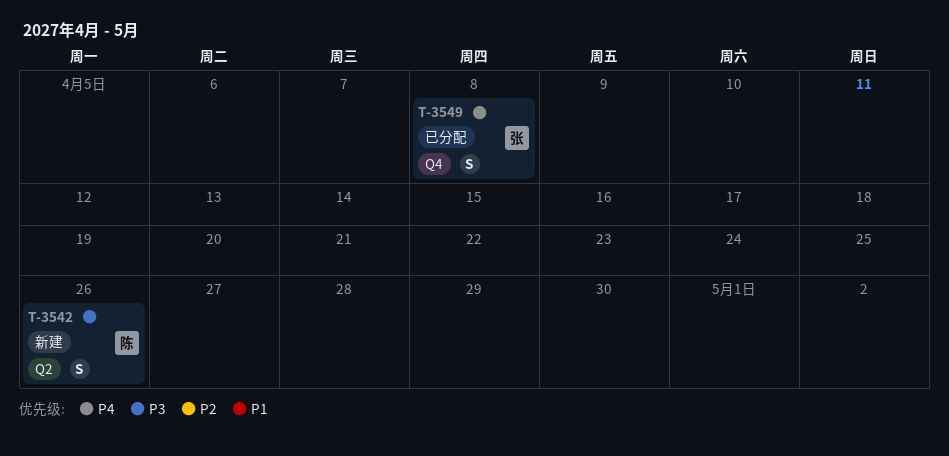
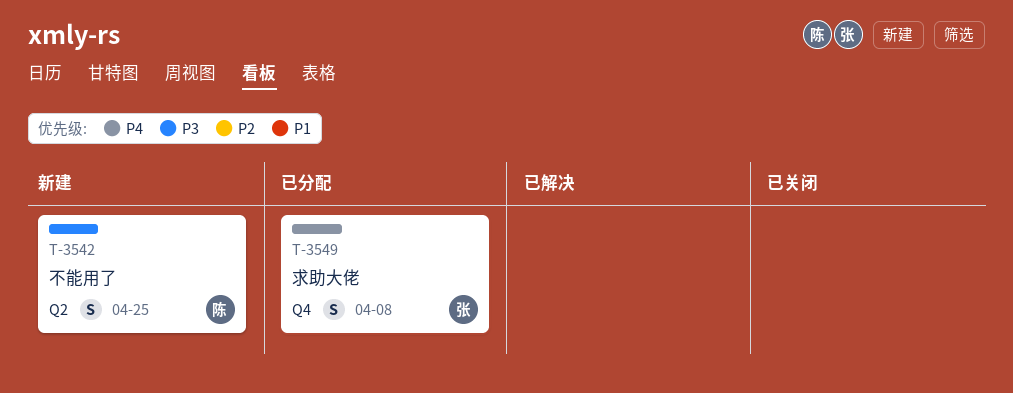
T-3542, due: Apr 26 -> Apr 25

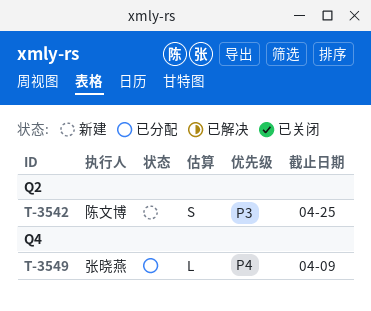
T-3549, estimate: S -> L
T-3549, due: Apr 8 -> Apr 9

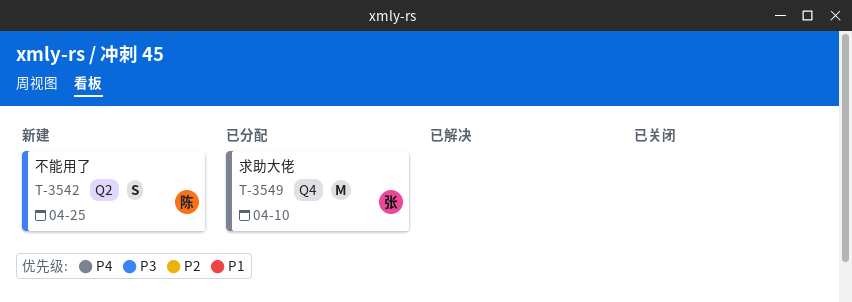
T-3549, estimate: L -> M
T-3549, due: Apr 9 -> Apr 10

